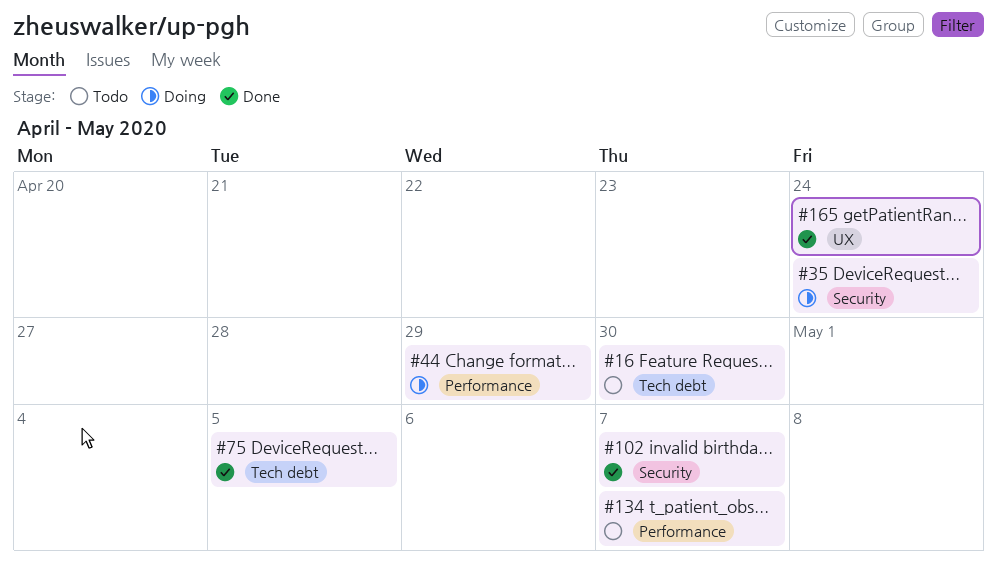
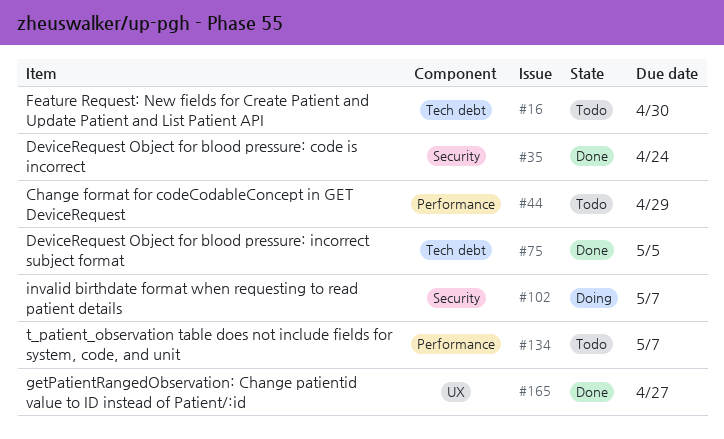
#35, status: Doing -> Done
#44, status: Doing -> Todo
#102, status: Done -> Doing
#165, due: Apr 24 -> Apr 27

